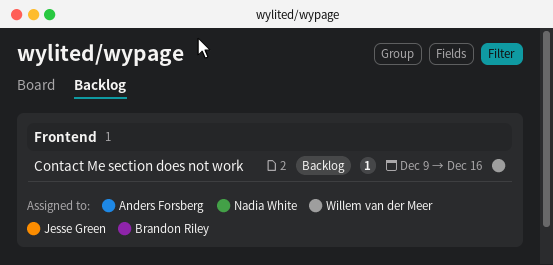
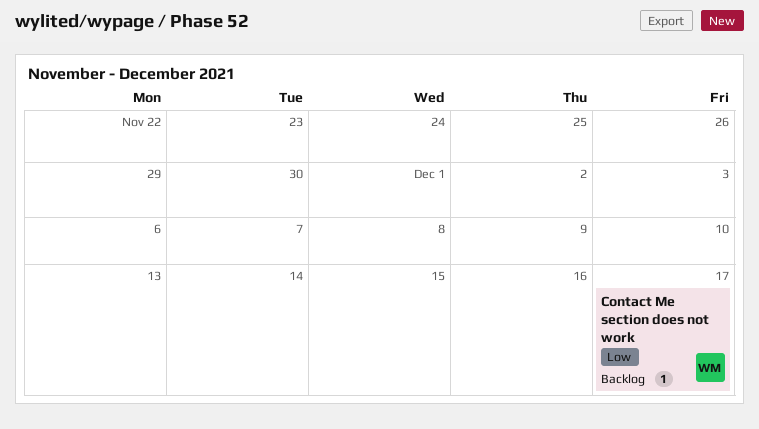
Contact Me section does not work, due: Dec 16 -> Dec 17

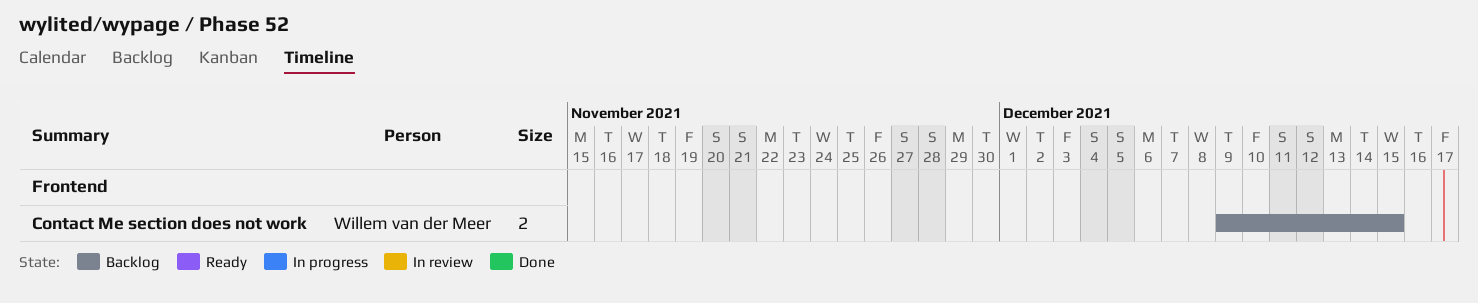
Contact Me section does not work, estimate: 1 -> 2
Contact Me section does not work, due: Dec 17 -> Dec 15

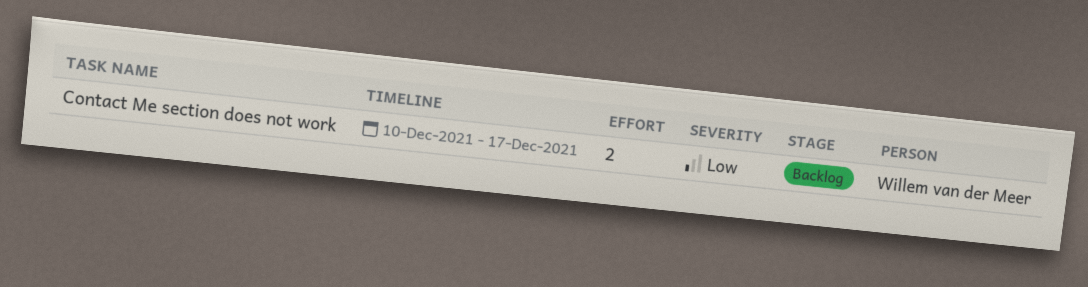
Contact Me section does not work, start: Dec 9 -> Dec 10
Contact Me section does not work, due: Dec 15 -> Dec 17

